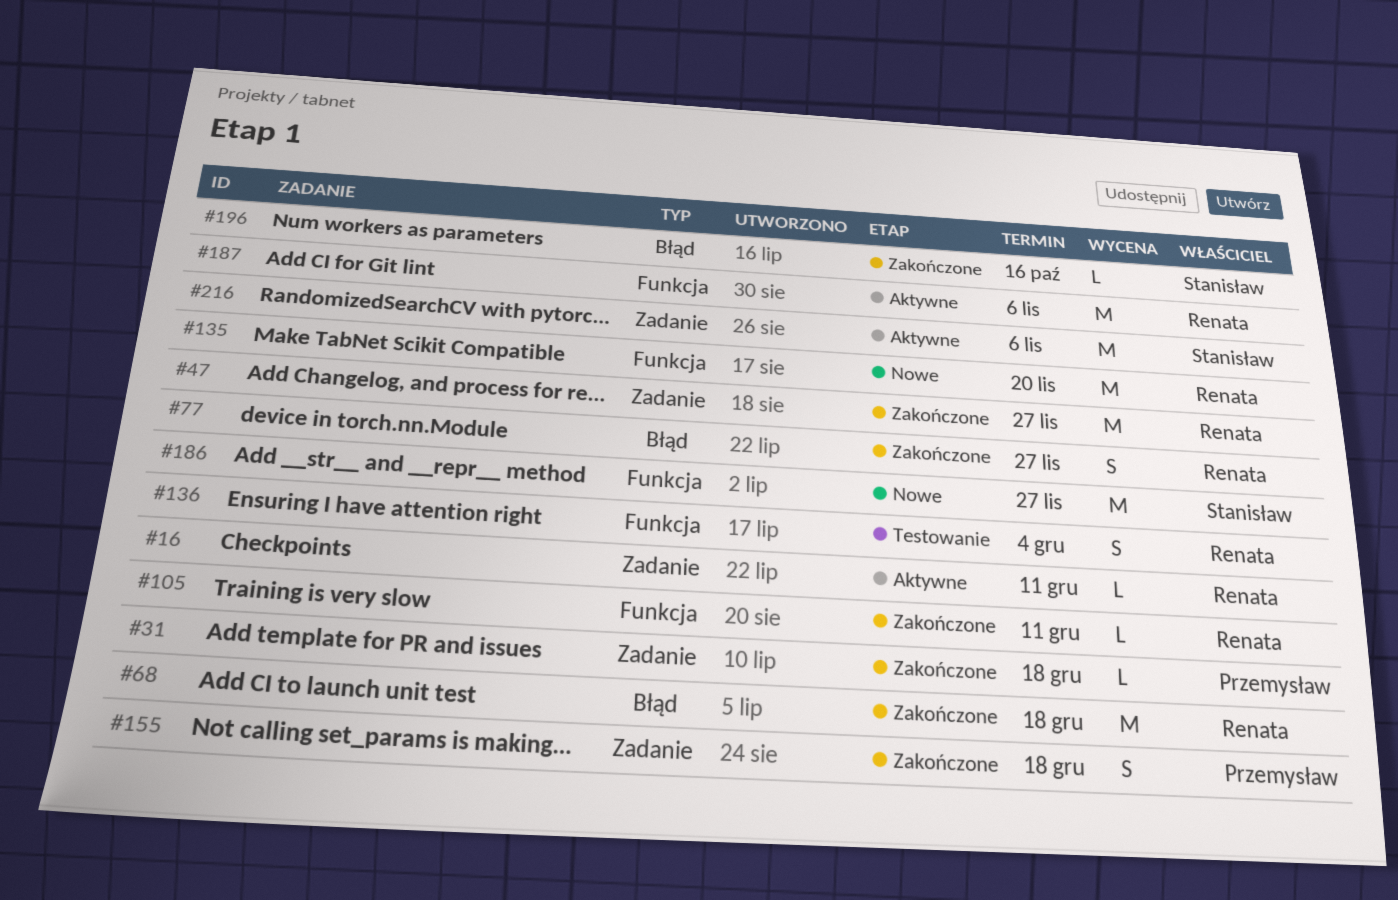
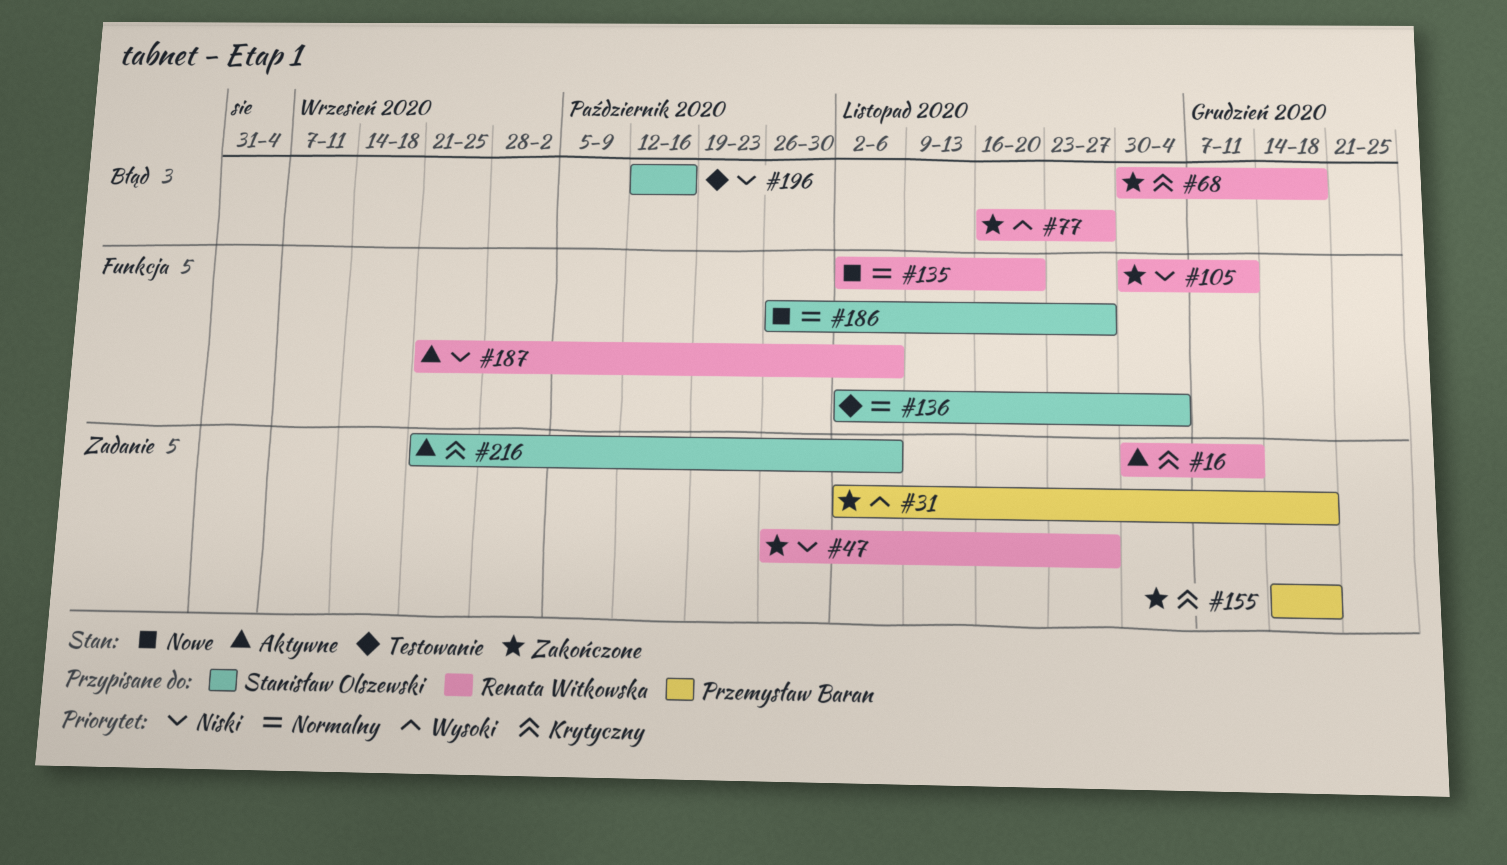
#136, owner: Renata Witkowska -> Stanisław Olszewski
#196, status: Zakończone -> Testowanie

